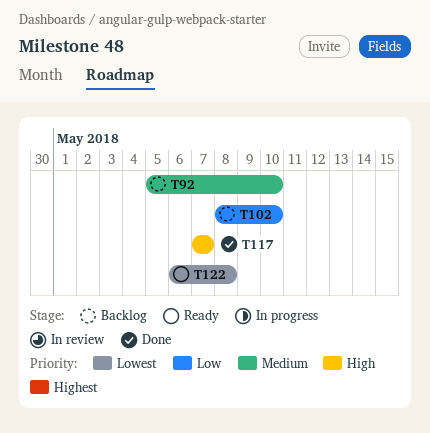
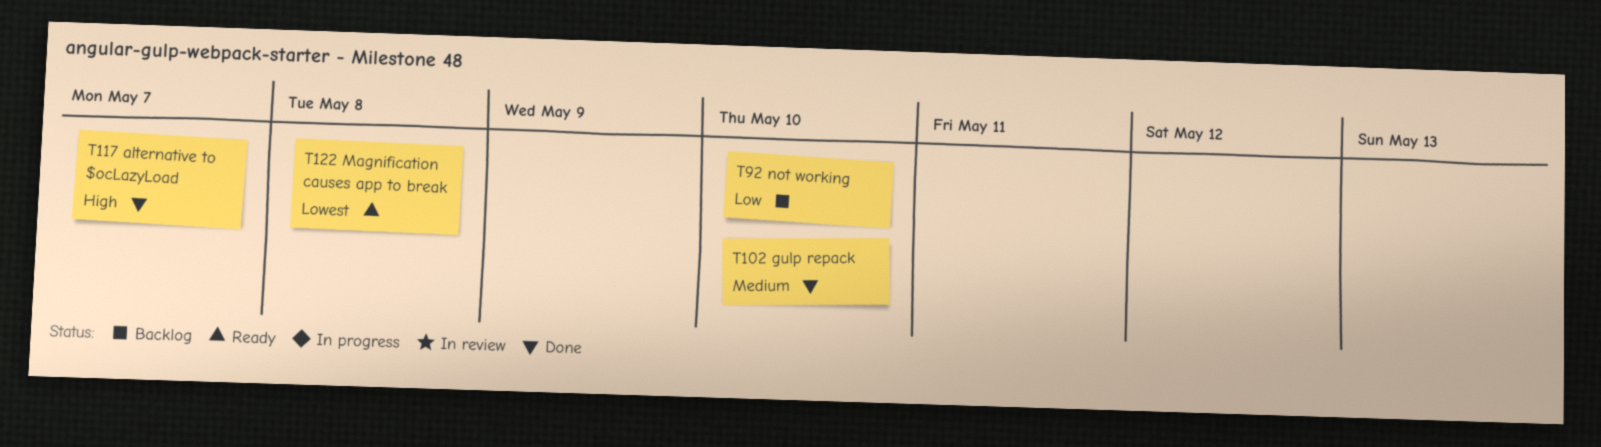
T92, priority: Medium -> Low
T102, status: Backlog -> Done
T102, priority: Low -> Medium

